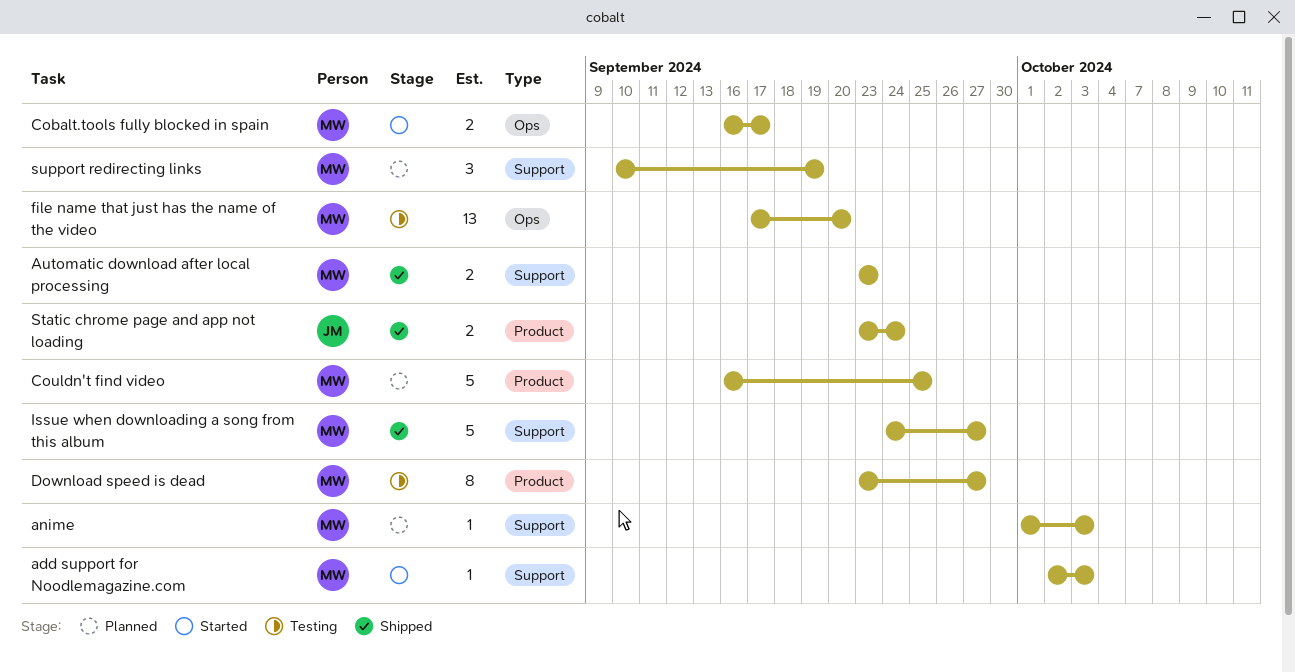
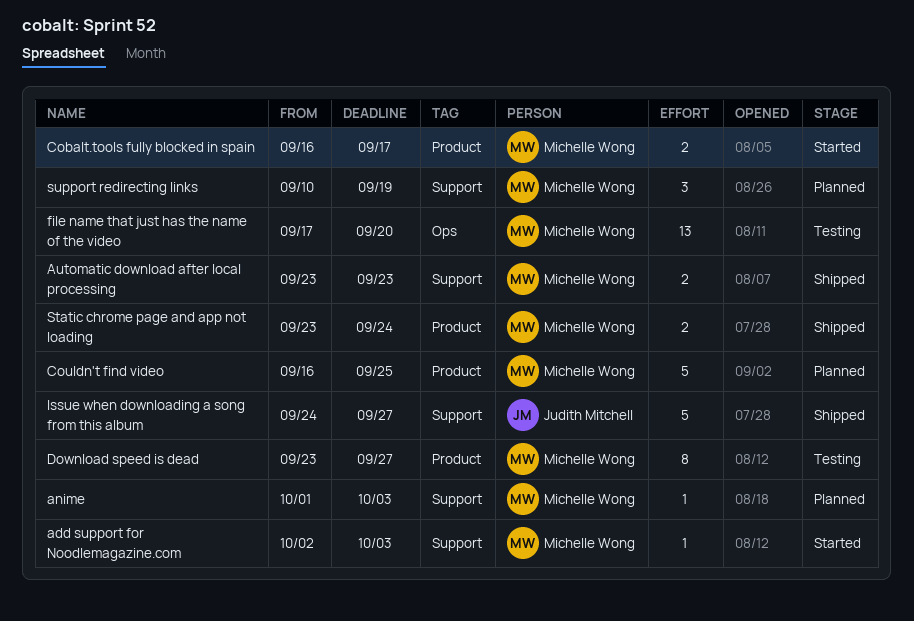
Cobalt.tools fully blocked in spain, label: Ops -> Product
Issue when downloading a song from this album, owner: Michelle Wong -> Judith Mitchell
Static chrome page and app not loading, owner: Judith Mitchell -> Michelle Wong

